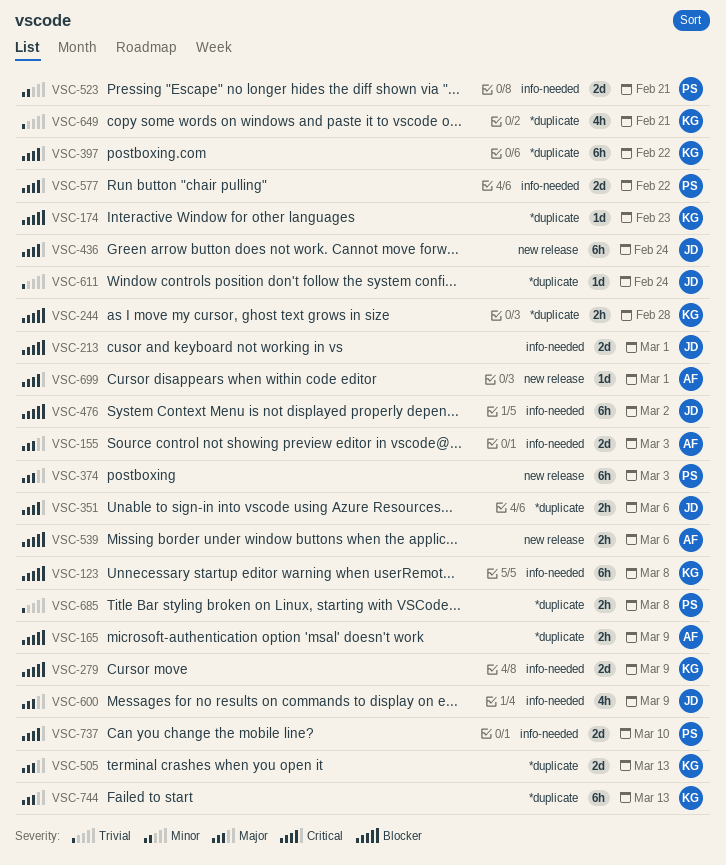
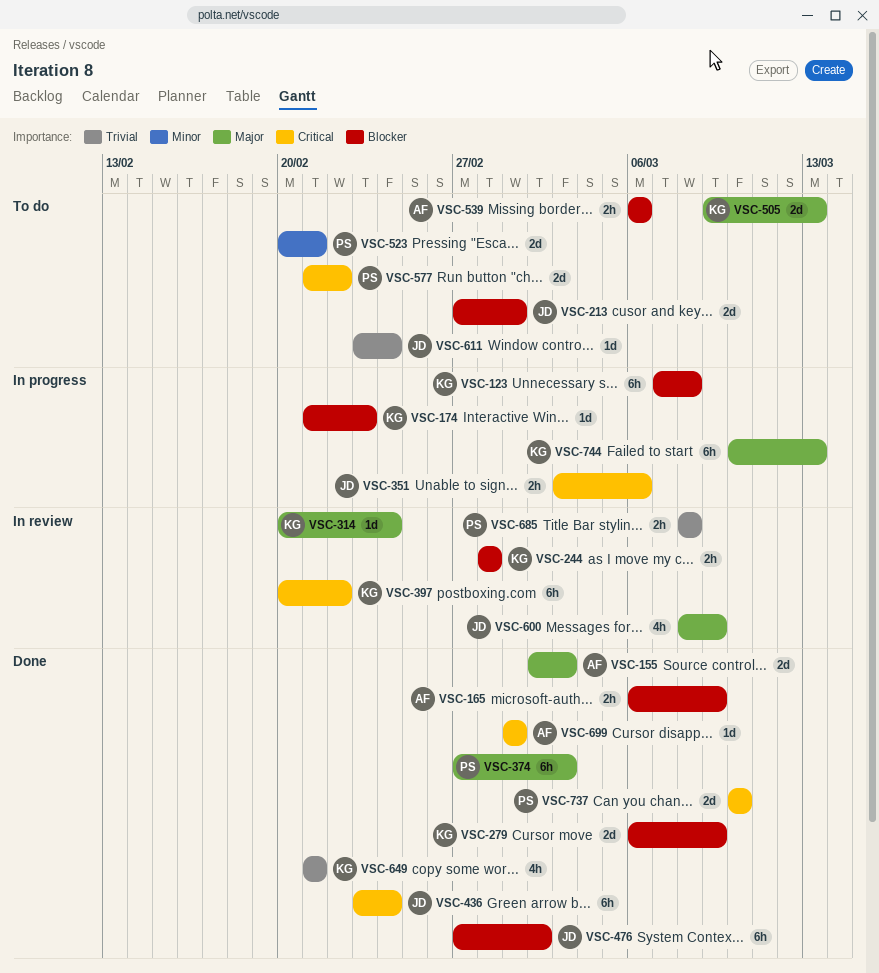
VSC-314: none -> present

